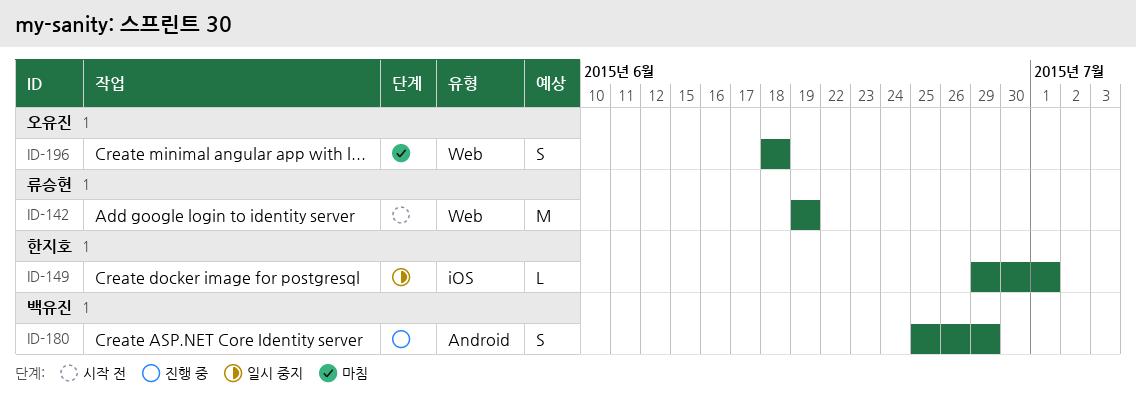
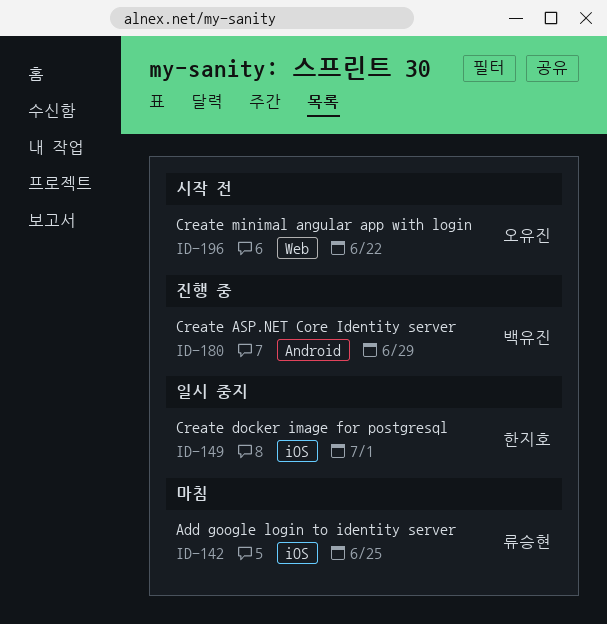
ID-142, status: 시작 전 -> 마침
ID-142, label: Web -> iOS
ID-142, due: Jun 19 -> Jun 25
ID-196, status: 마침 -> 시작 전
ID-196, due: Jun 18 -> Jun 22

